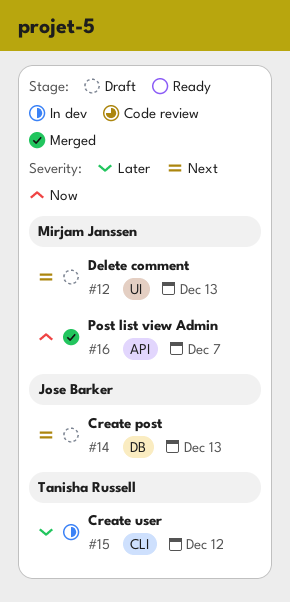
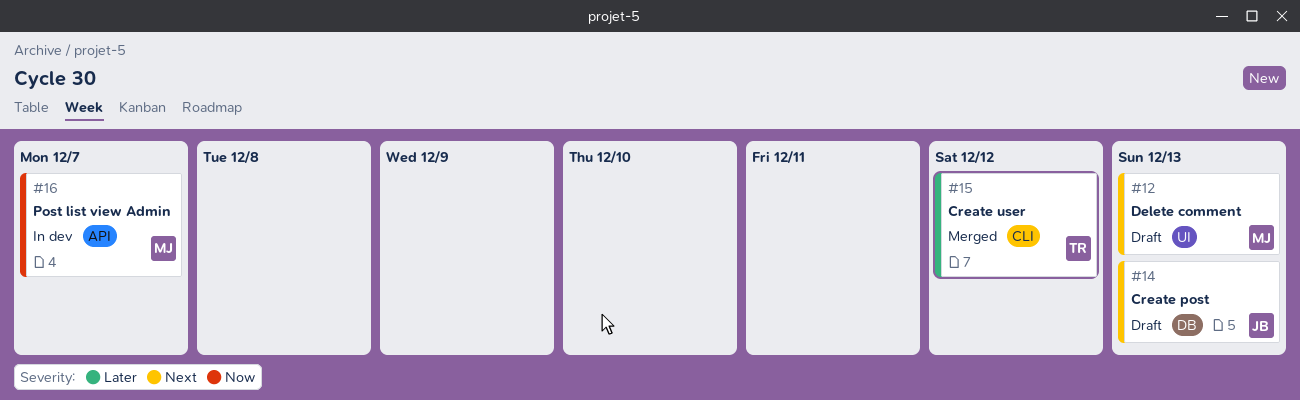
#15, status: In dev -> Merged
#16, status: Merged -> In dev

